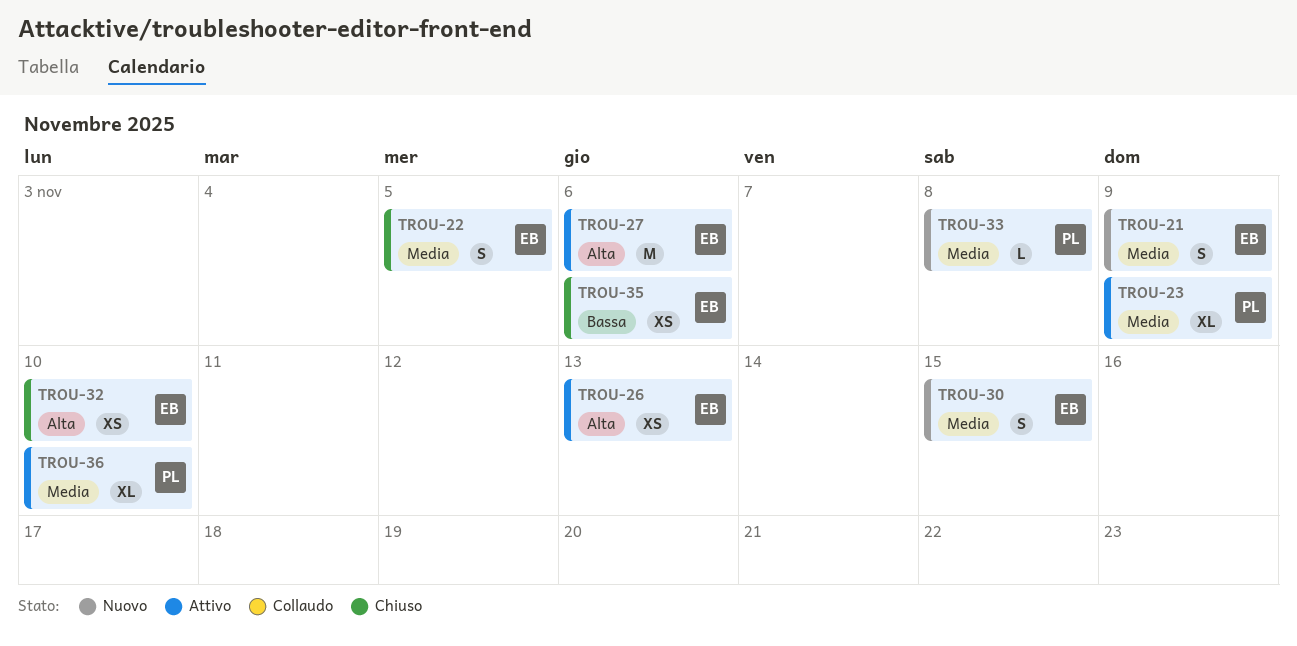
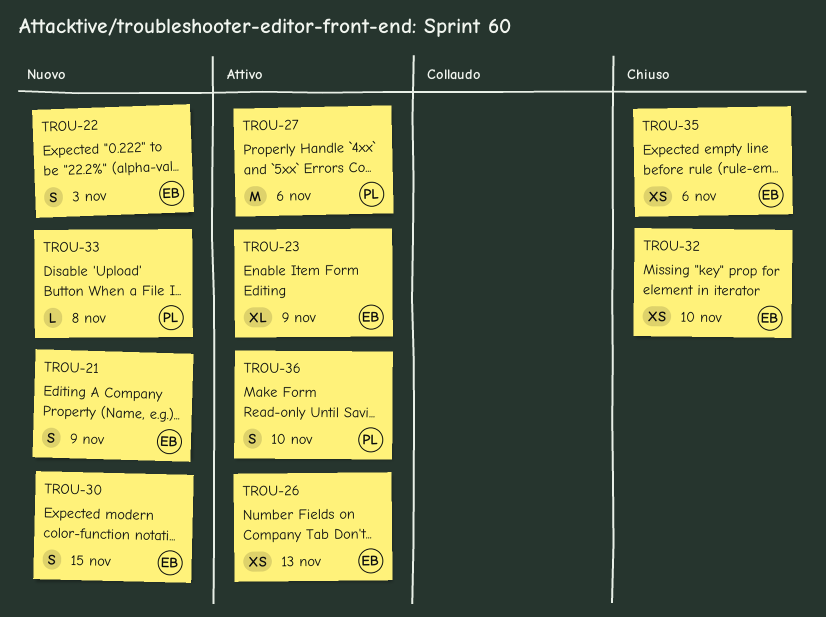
TROU-22, status: Chiuso -> Nuovo
TROU-22, due: Nov 5 -> Nov 3
TROU-23, owner: PL -> EB
TROU-27, owner: EB -> PL
TROU-36, estimate: XL -> S

